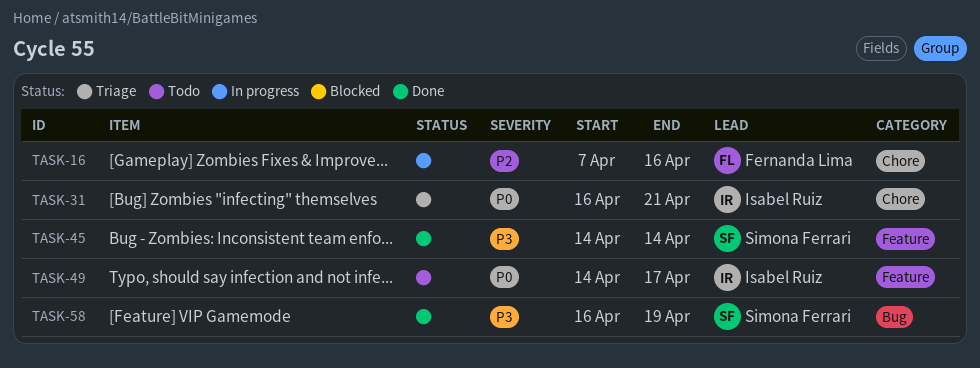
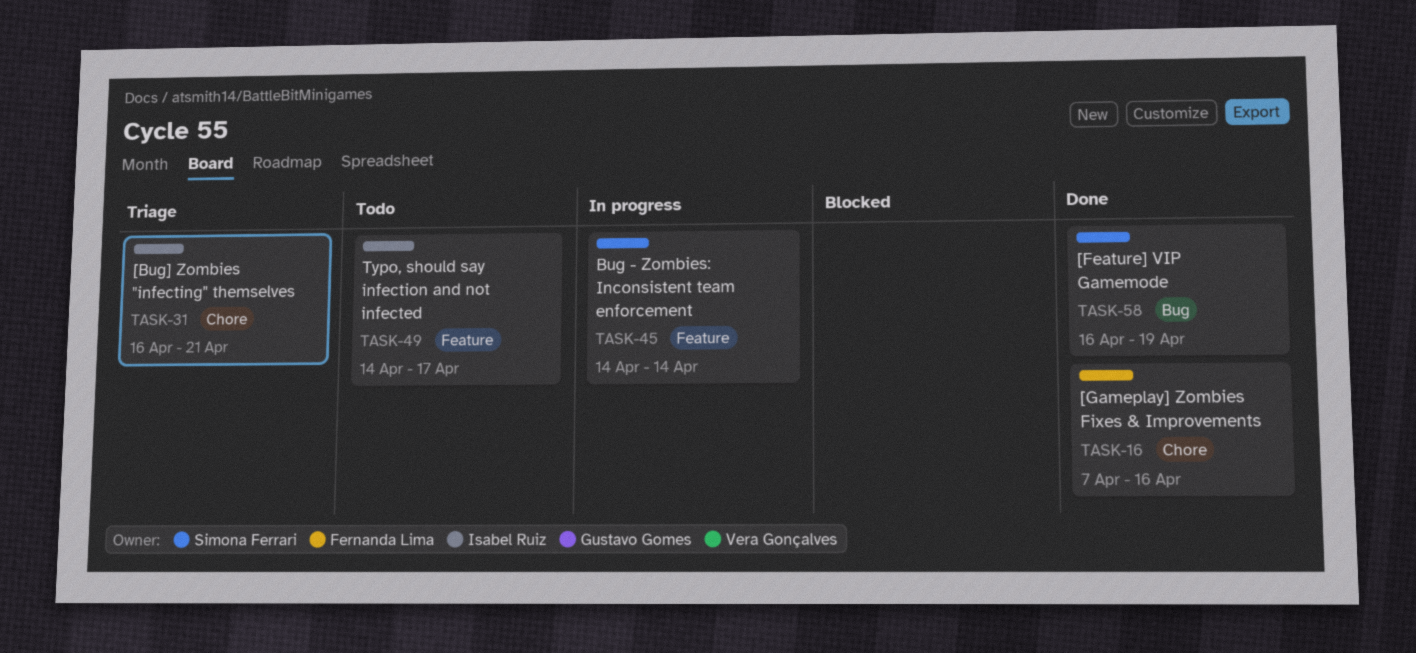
TASK-16, status: In progress -> Done
TASK-45, status: Done -> In progress

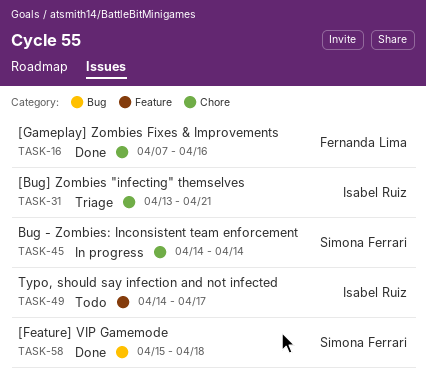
TASK-31, start: Apr 16 -> Apr 13
TASK-45, label: Feature -> Chore
TASK-58, start: Apr 16 -> Apr 15
TASK-58, due: Apr 19 -> Apr 18

